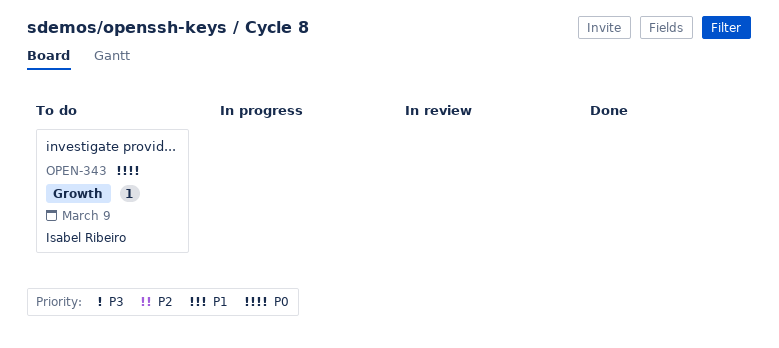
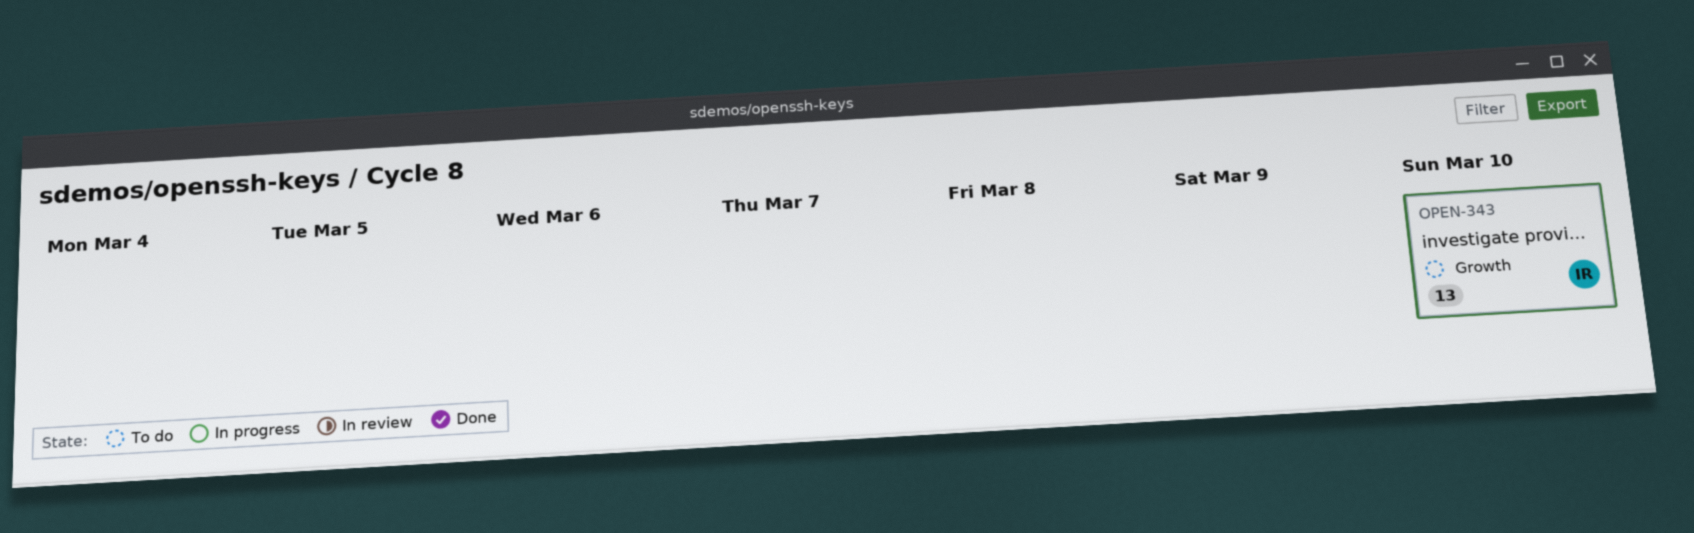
OPEN-343, estimate: 1 -> 13
OPEN-343, due: Mar 9 -> Mar 10

